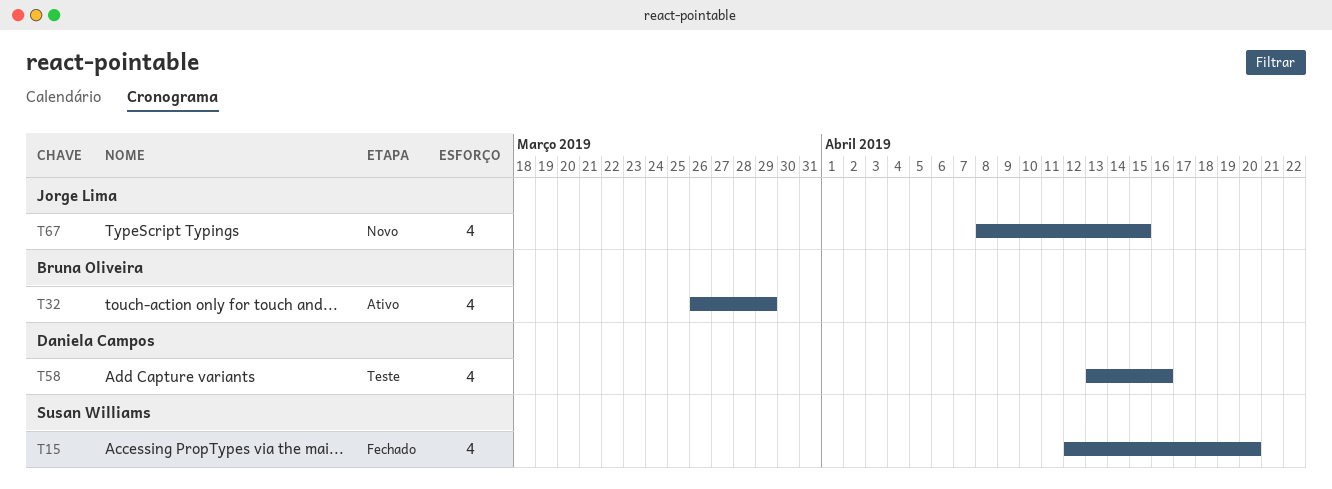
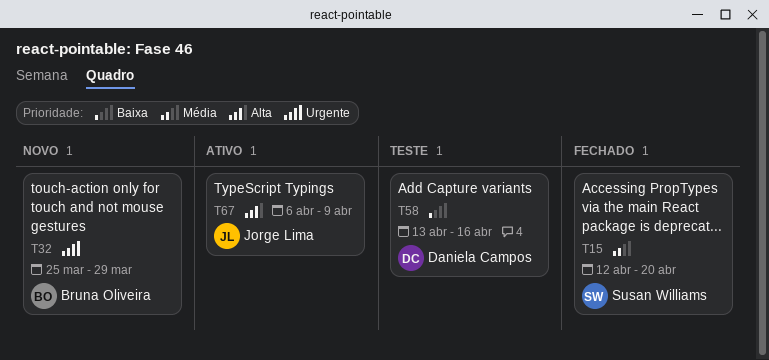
T32, status: Ativo -> Novo
T32, start: Mar 26 -> Mar 25
T67, status: Novo -> Ativo
T67, start: Apr 8 -> Apr 6
T67, due: Apr 15 -> Apr 9

